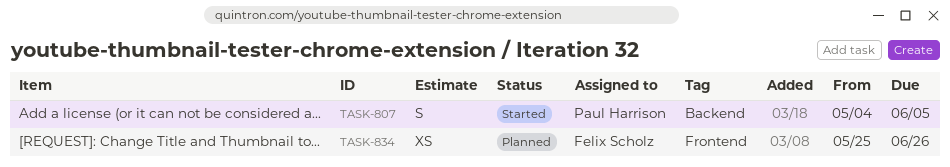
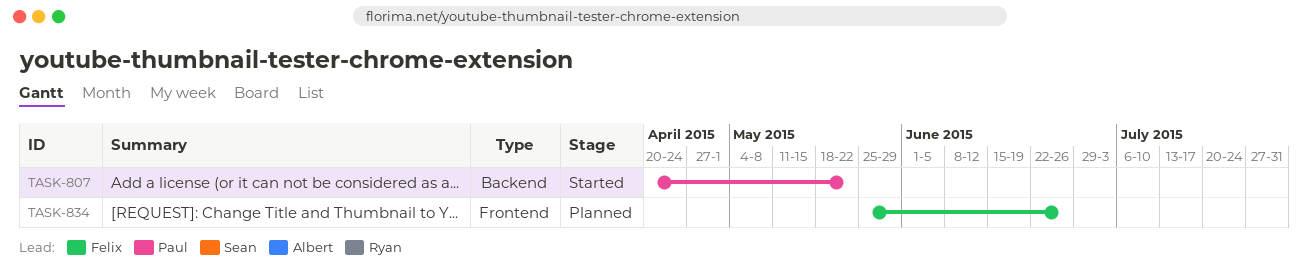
TASK-807, start: May 4 -> Apr 20
TASK-807, due: Jun 5 -> May 22

